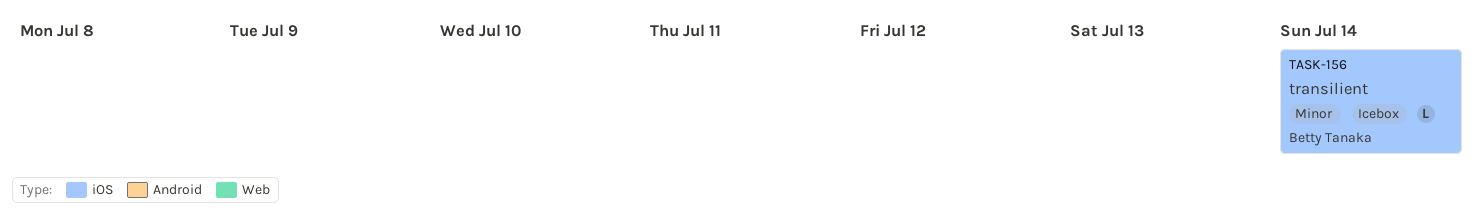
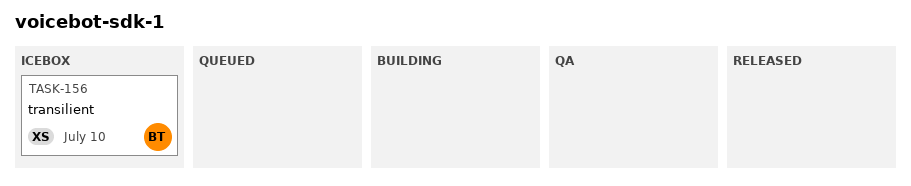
TASK-156, estimate: L -> XS
TASK-156, due: Jul 14 -> Jul 10

